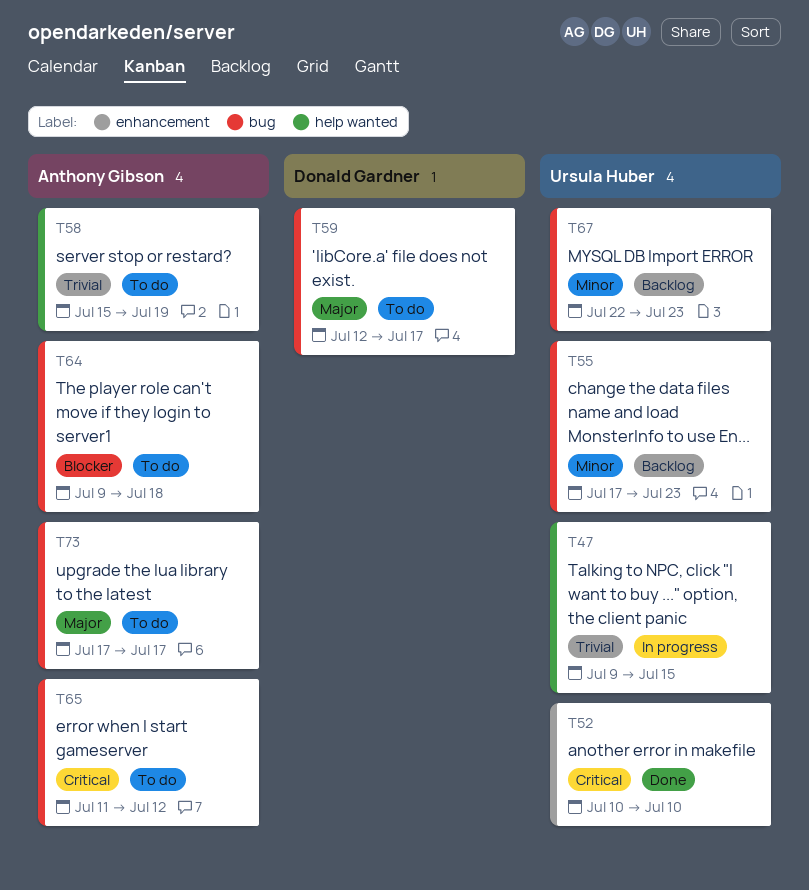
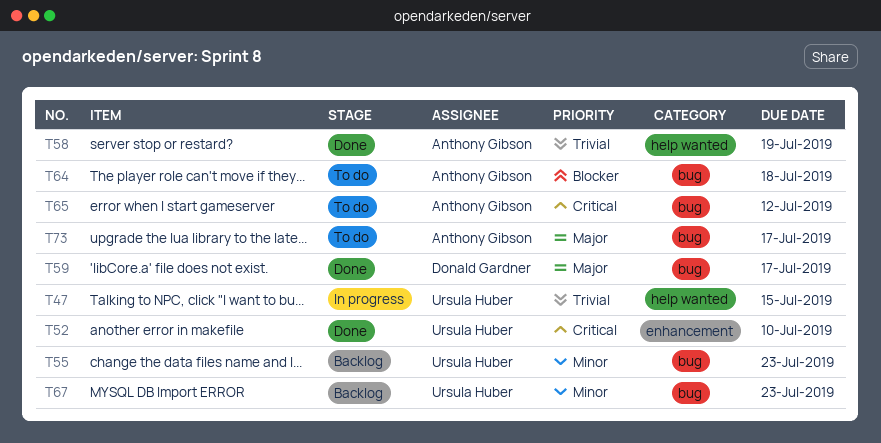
T58, status: To do -> Done
T59, status: To do -> Done

